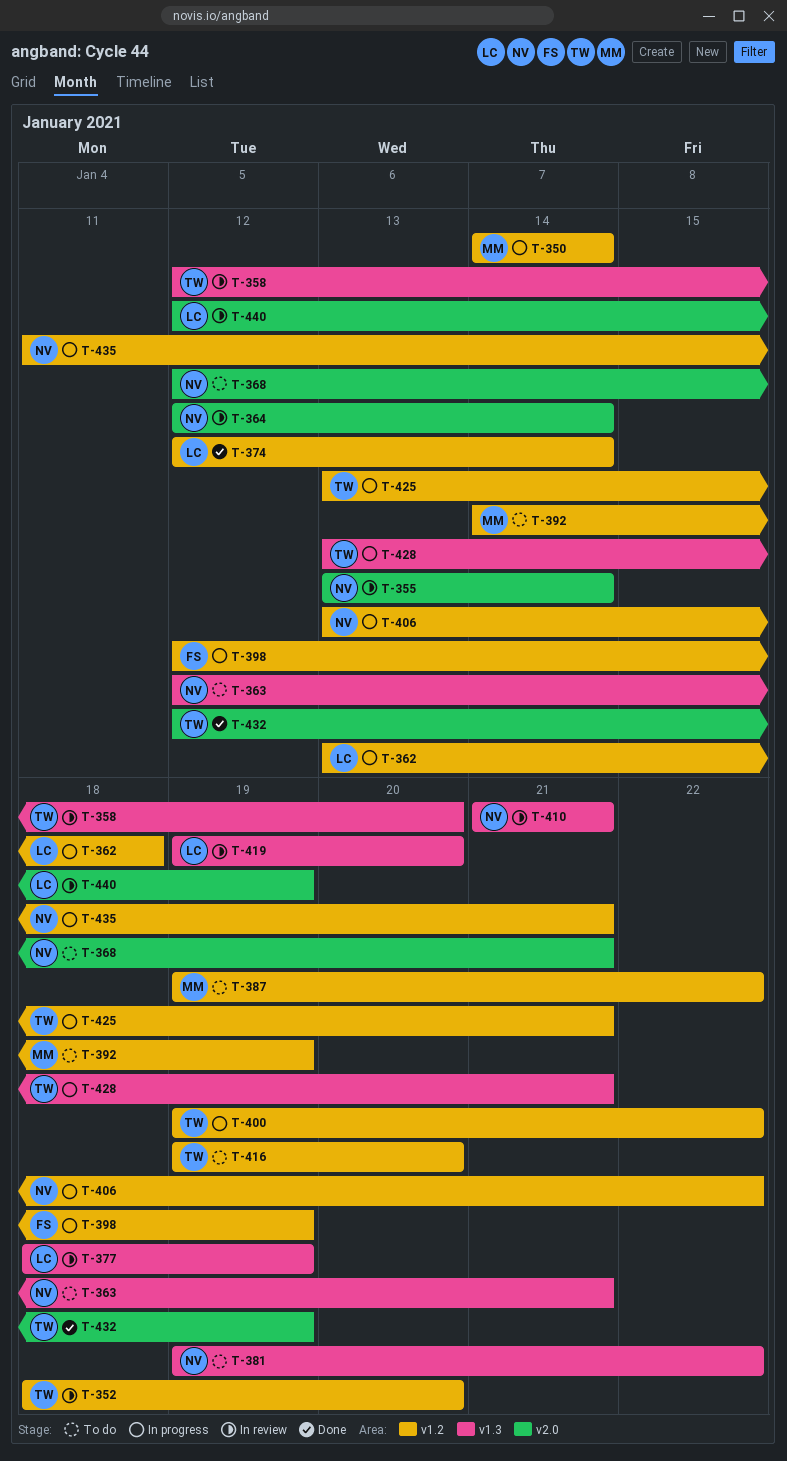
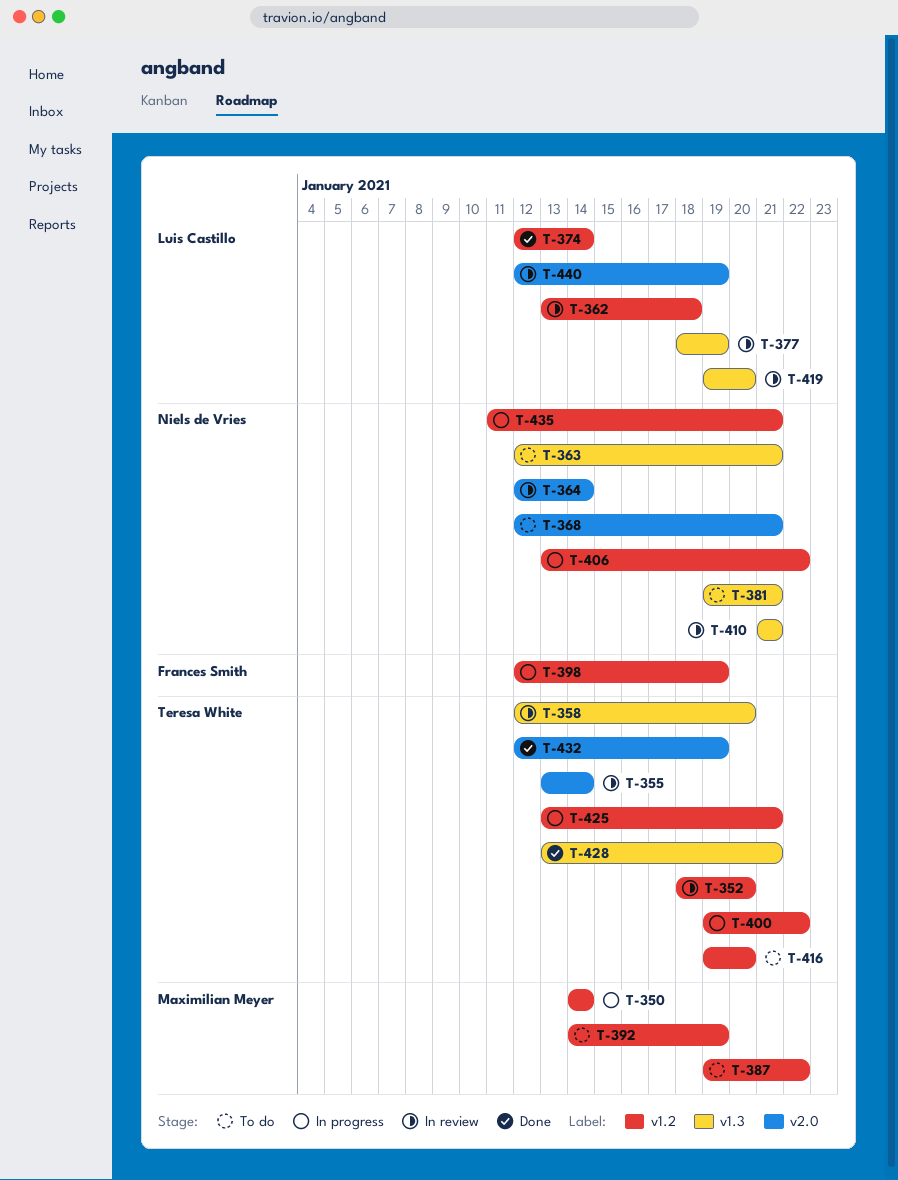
T-355, owner: Niels de Vries -> Teresa White
T-362, status: In progress -> In review
T-381, due: Jan 22 -> Jan 21
T-428, status: In progress -> Done

